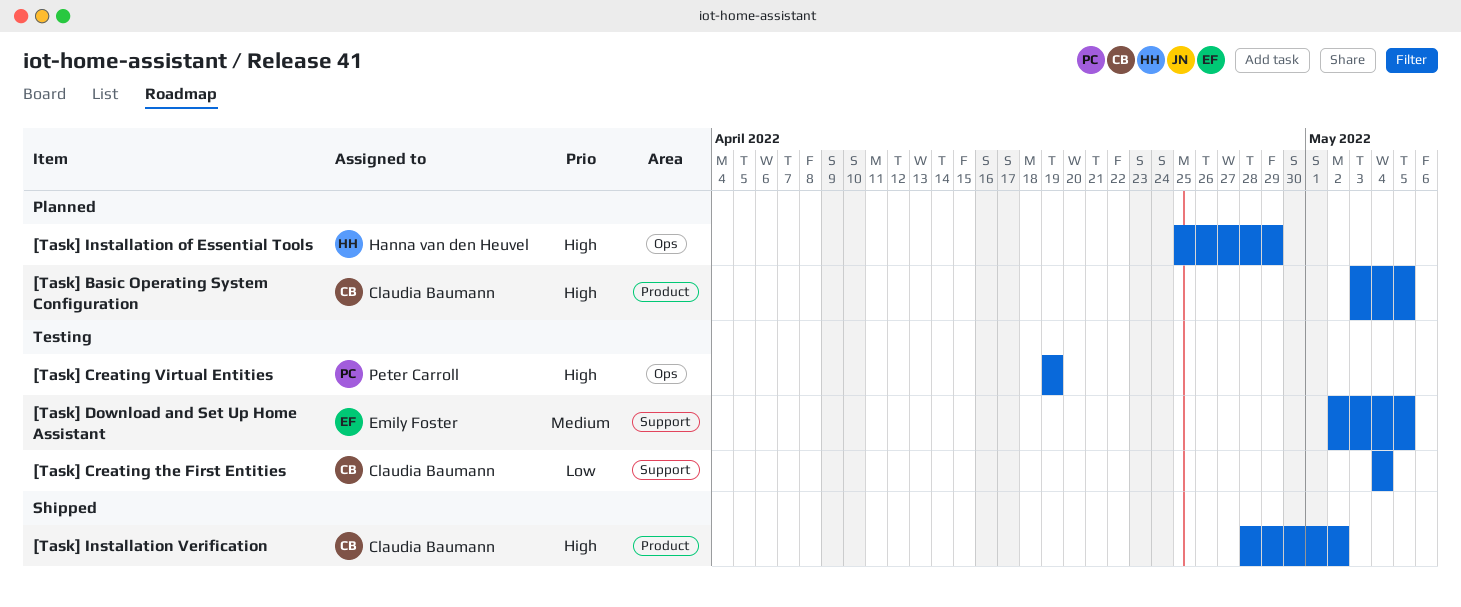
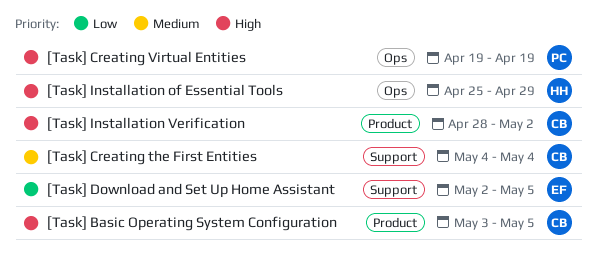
[Task] Creating the First Entities, priority: Low -> Medium
[Task] Download and Set Up Home Assistant, priority: Medium -> Low

